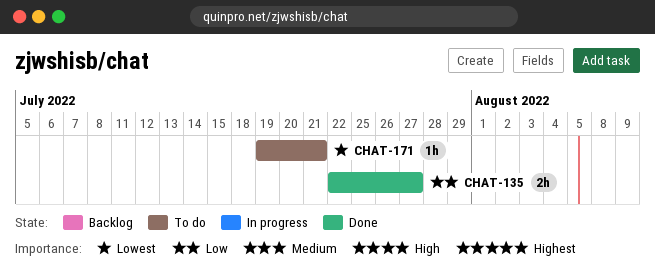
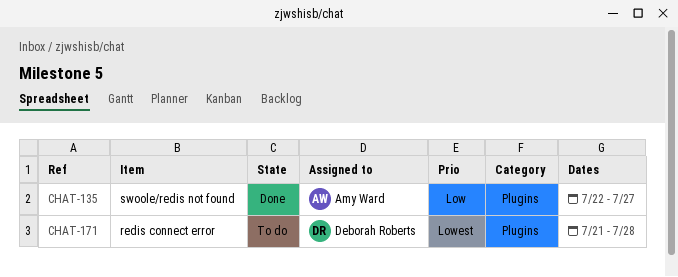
CHAT-171, start: Jul 19 -> Jul 21
CHAT-171, due: Jul 21 -> Jul 28

